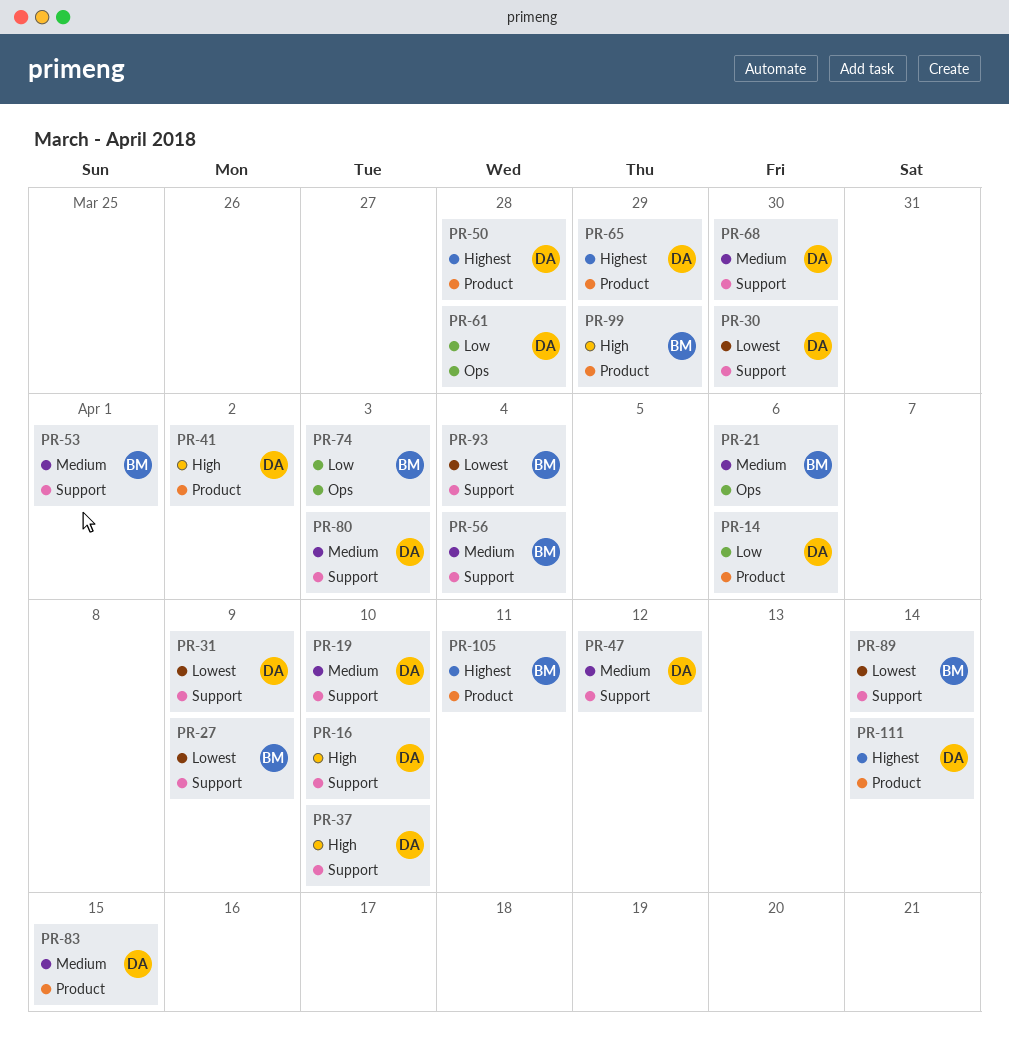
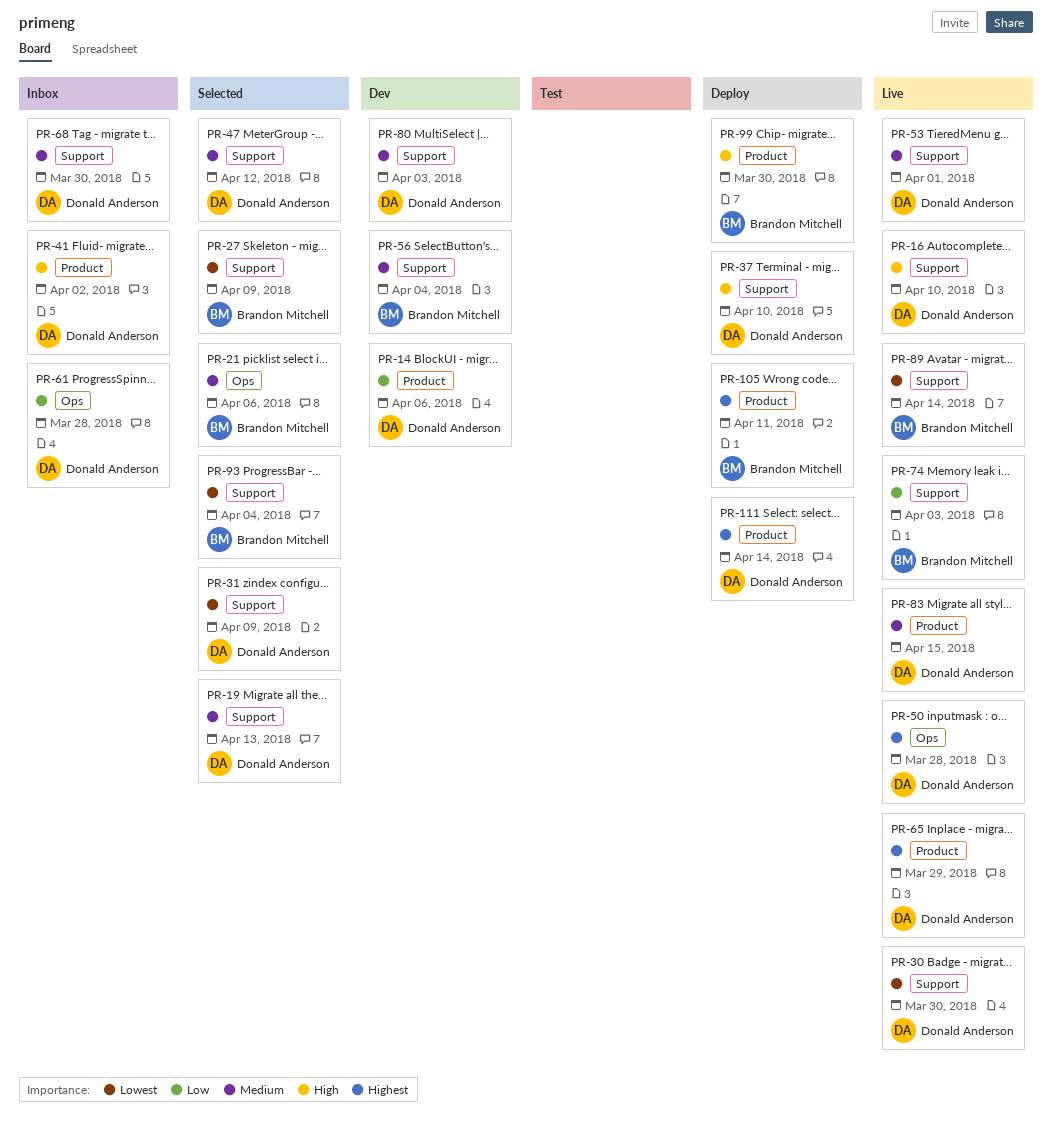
PR-19, due: Apr 10 -> Apr 13
PR-50, label: Product -> Ops
PR-53, owner: Brandon Mitchell -> Donald Anderson
PR-74, label: Ops -> Support
PR-99, due: Mar 29 -> Mar 30

